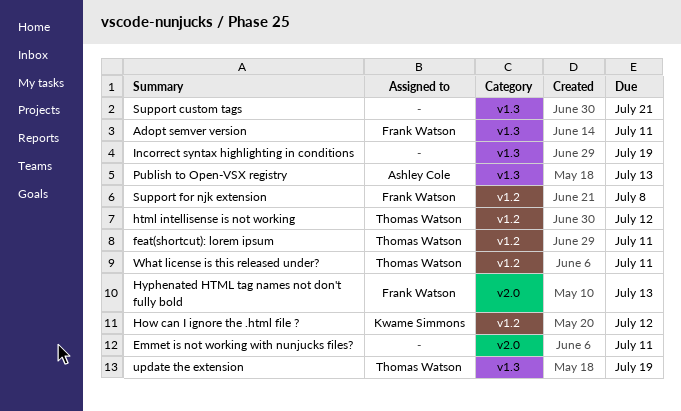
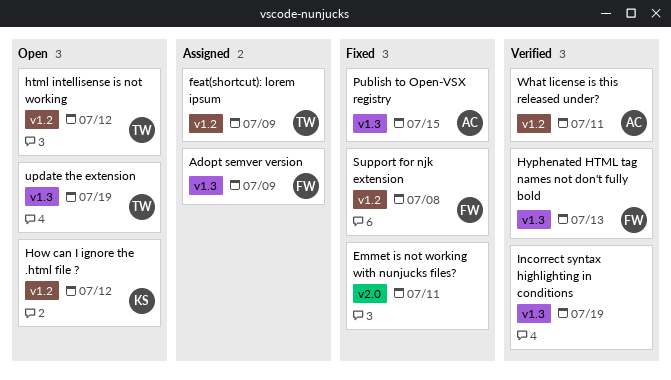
Adopt semver version, due: Jul 11 -> Jul 9
feat(shortcut): lorem ipsum, due: Jul 11 -> Jul 9
Hyphenated HTML tag names not don't fully bold, label: v2.0 -> v1.3
Publish to Open-VSX registry, due: Jul 13 -> Jul 15
Support custom tags: present -> none
What license is this released under?, owner: Thomas Watson -> Ashley Cole

